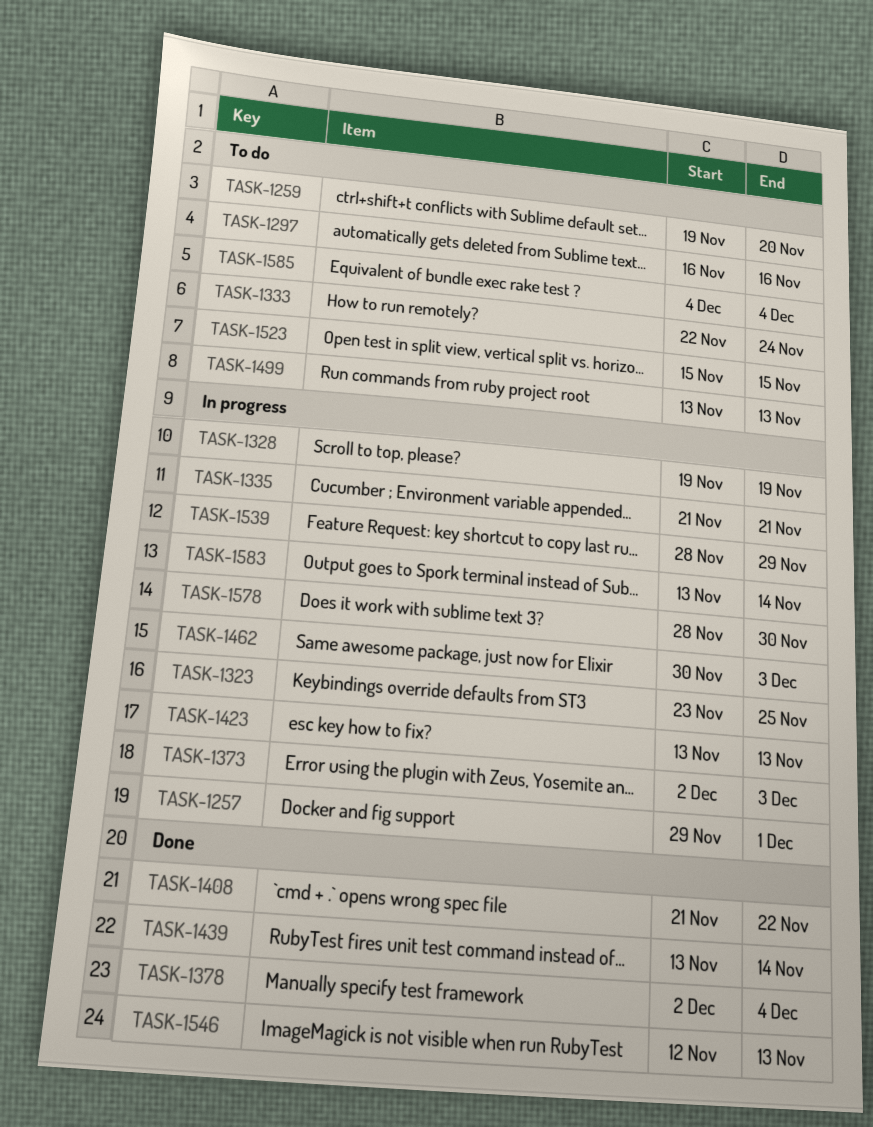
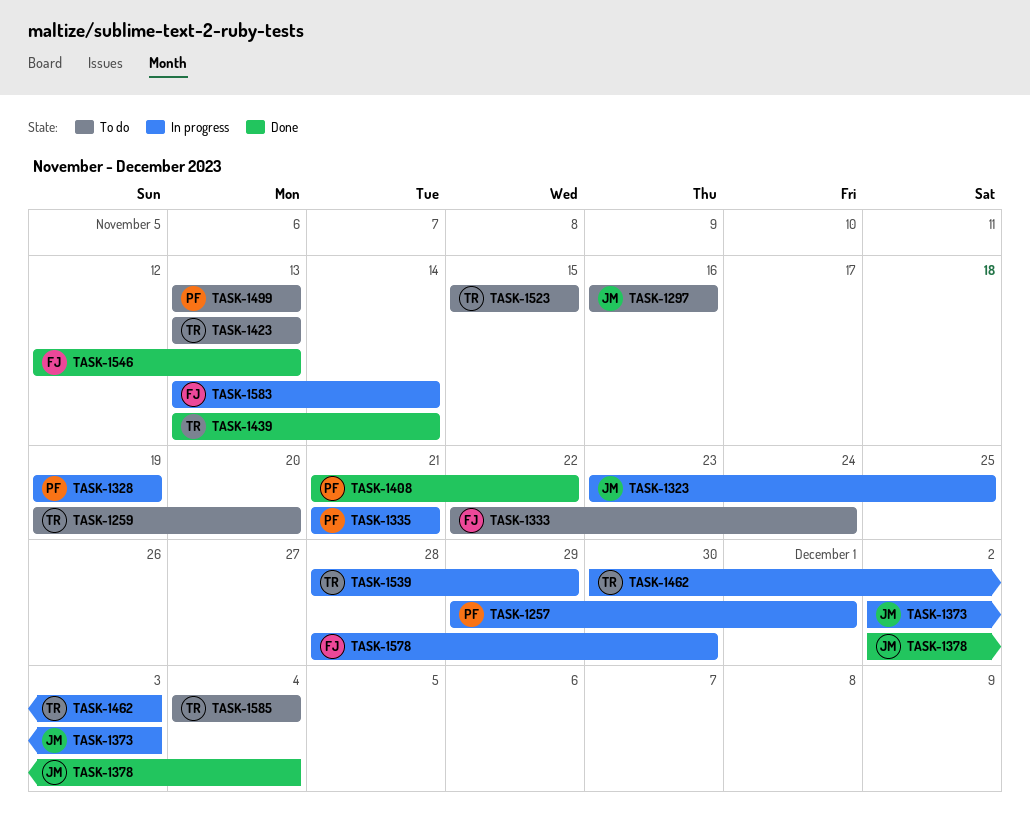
TASK-1423, status: In progress -> To do

